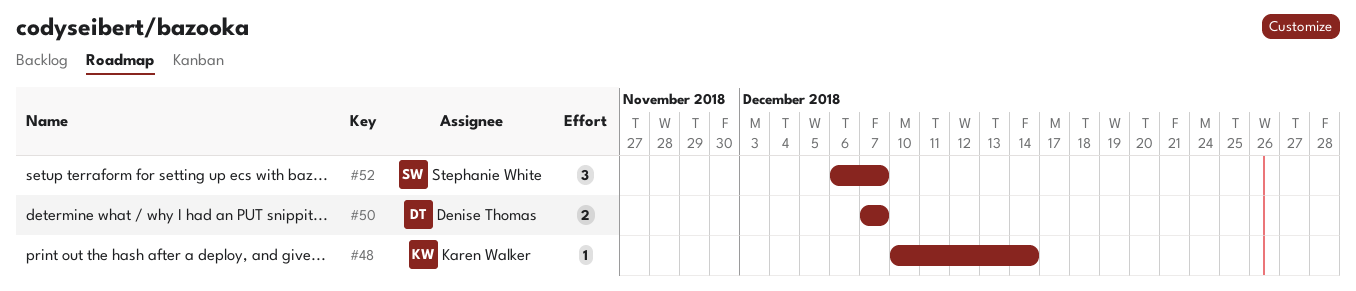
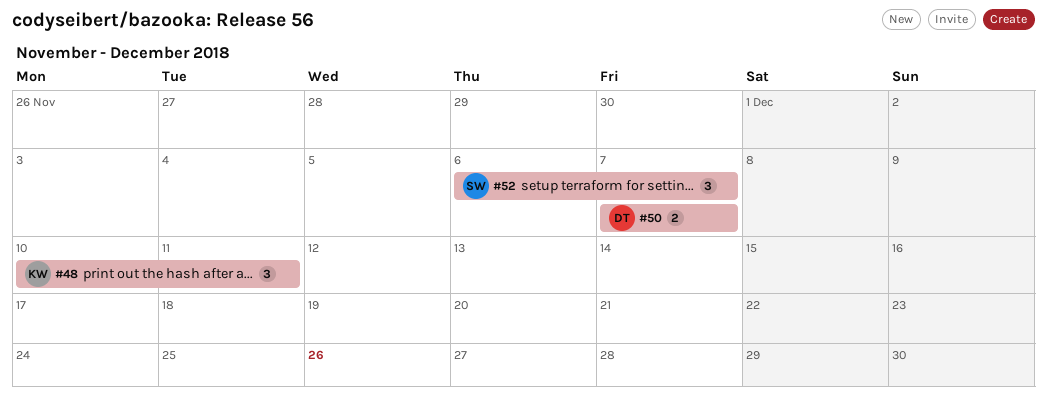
#48, estimate: 1 -> 3
#48, due: Dec 14 -> Dec 11

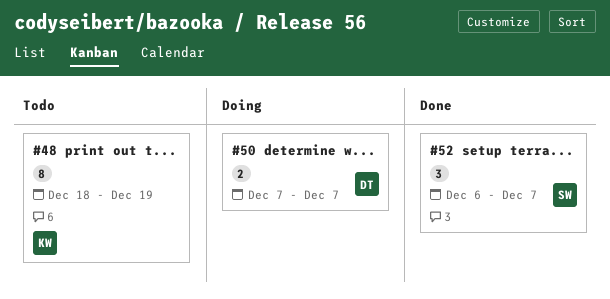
#48, estimate: 3 -> 8
#48, start: Dec 10 -> Dec 18
#48, due: Dec 11 -> Dec 19

